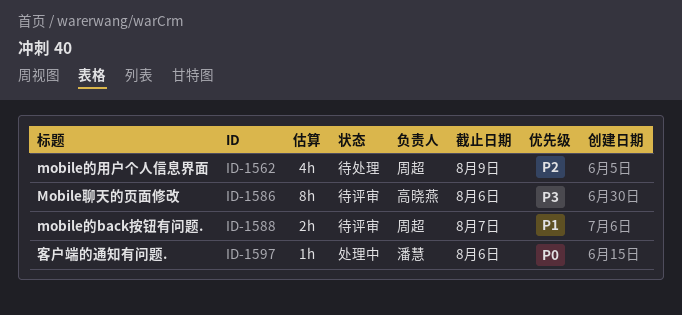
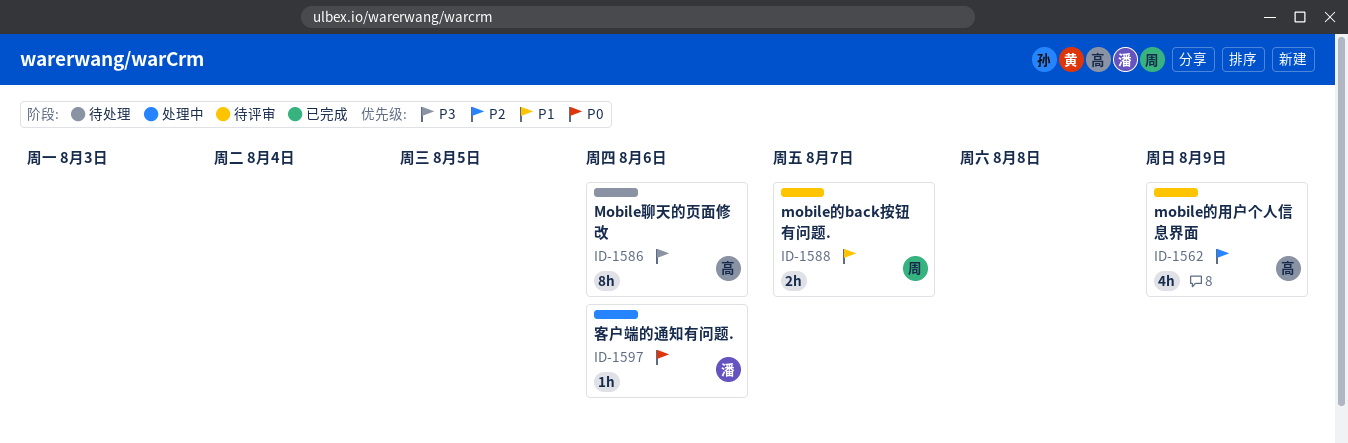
ID-1562, status: 待处理 -> 待评审
ID-1562, owner: 周超 -> 高晓燕
ID-1586, status: 待评审 -> 待处理

